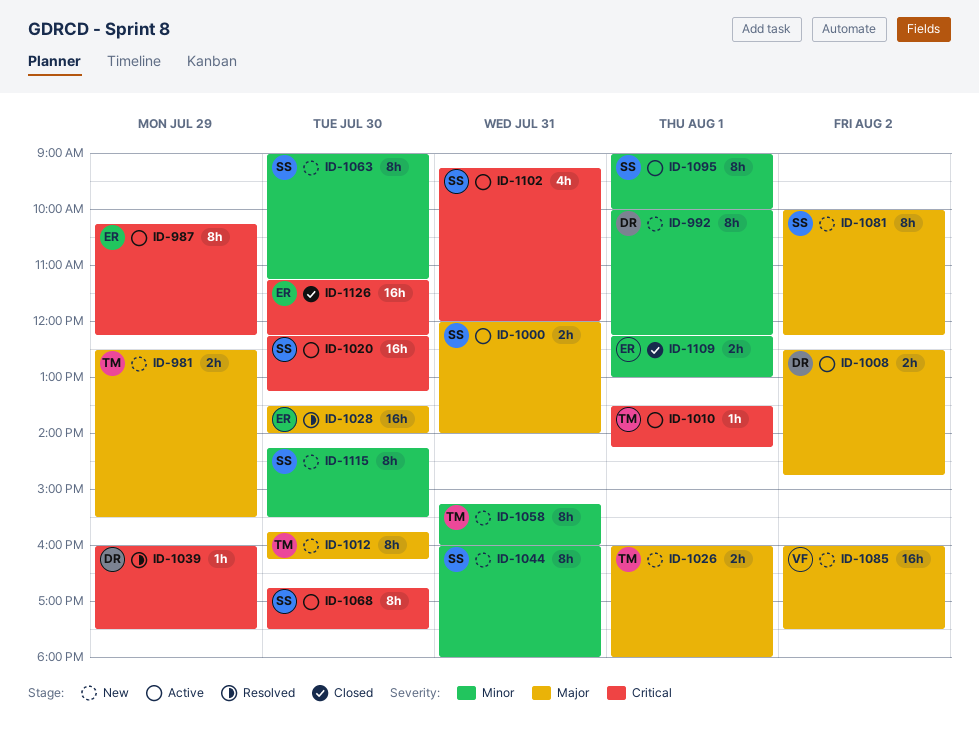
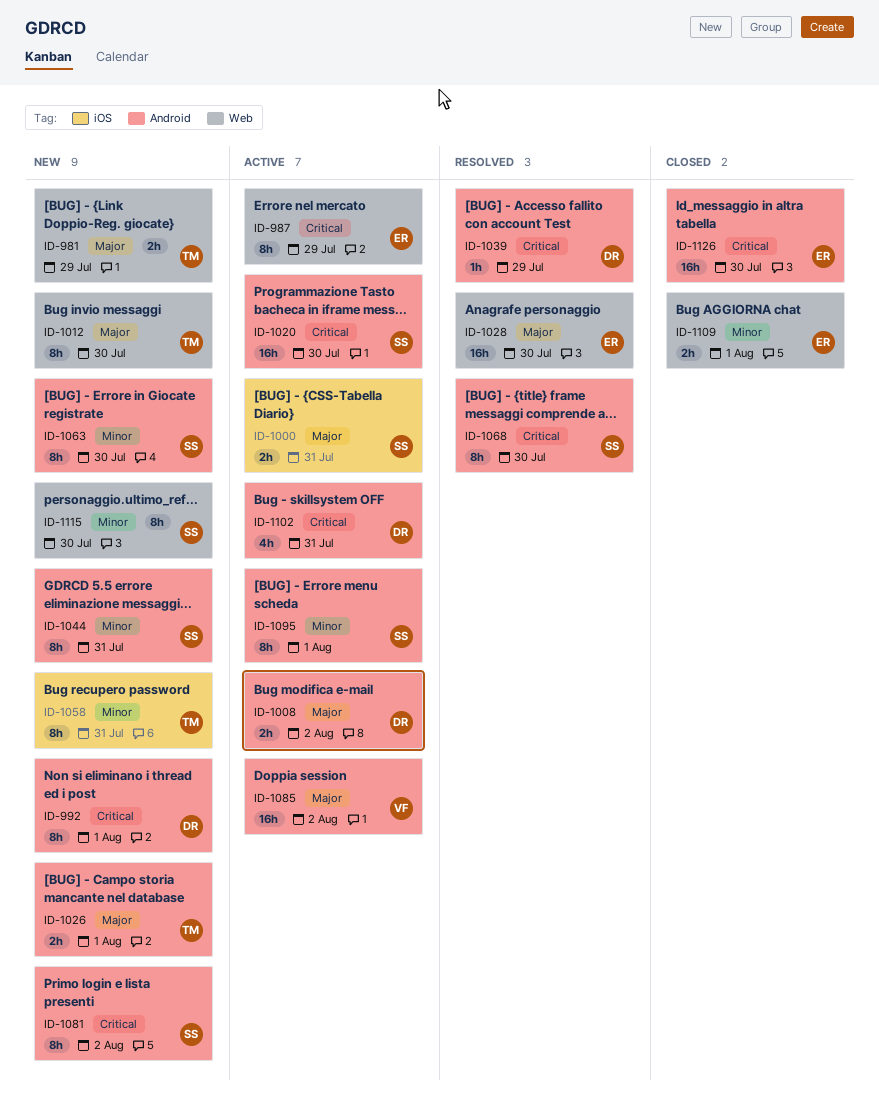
ID-992, priority: Minor -> Critical
ID-1010: present -> none
ID-1068, status: Active -> Resolved
ID-1081, priority: Major -> Critical
ID-1085, status: New -> Active
ID-1102, owner: SS -> DR

